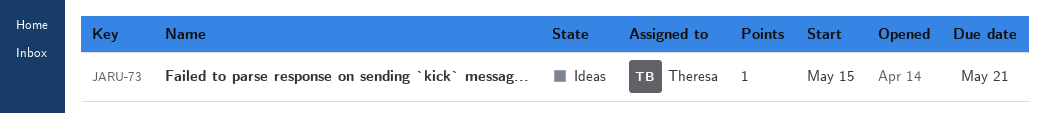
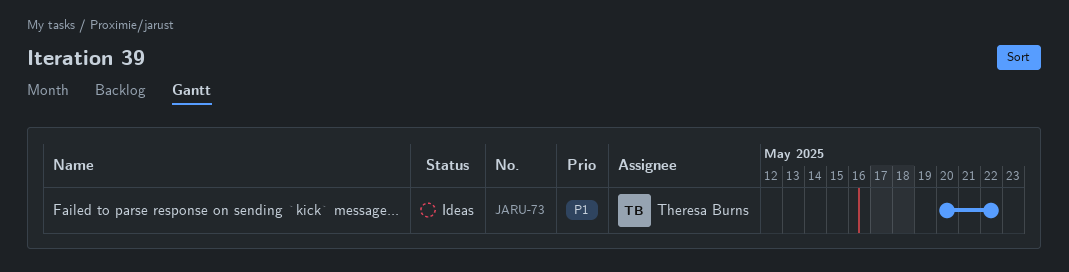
JARU-73, start: May 15 -> May 20
JARU-73, due: May 21 -> May 22

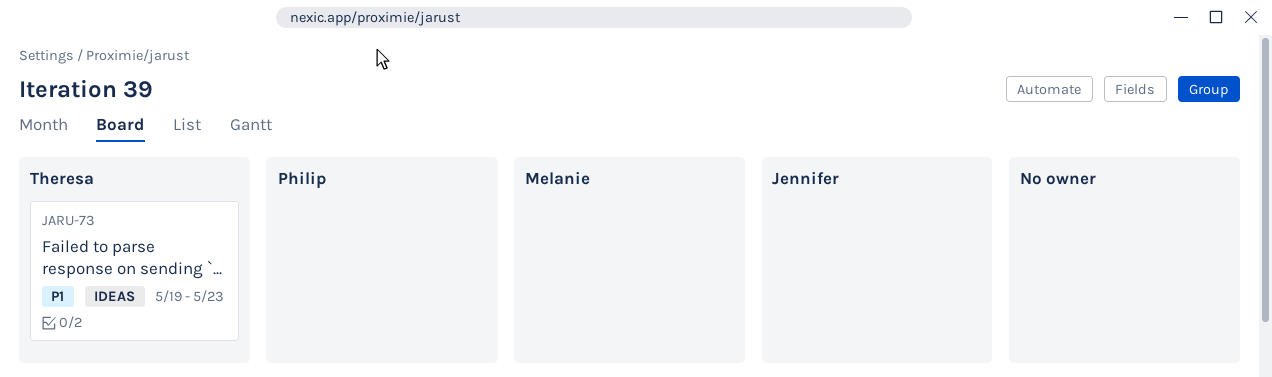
JARU-73, start: May 20 -> May 19
JARU-73, due: May 22 -> May 23

